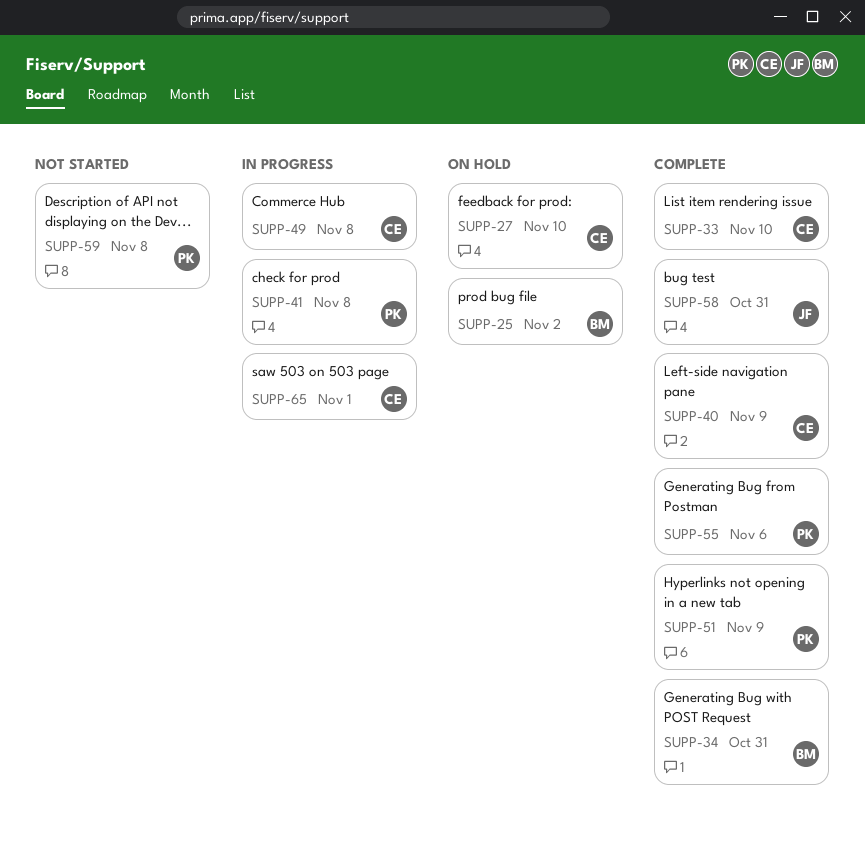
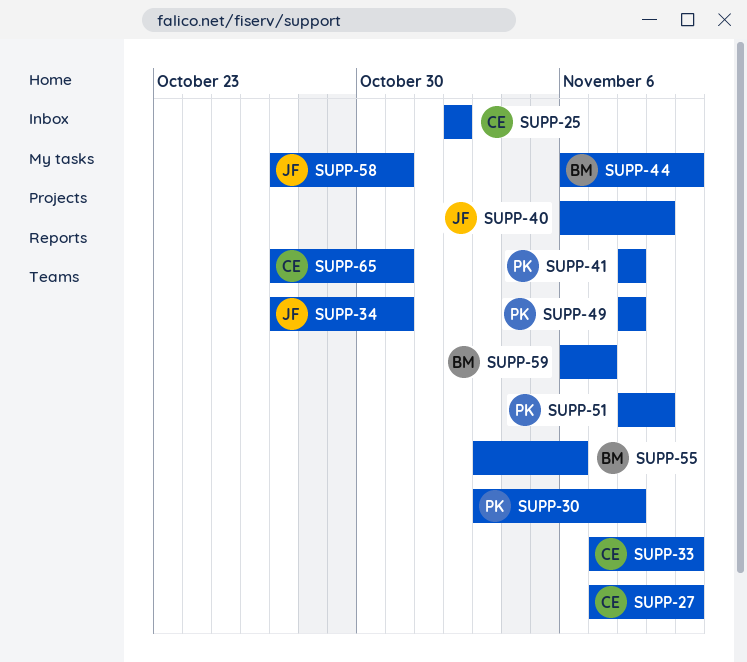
SUPP-25, owner: BM -> CE
SUPP-30: none -> present
SUPP-34, owner: BM -> JF
SUPP-40, owner: CE -> JF
SUPP-44: none -> present
SUPP-49, owner: CE -> PK
SUPP-55, owner: PK -> BM
SUPP-59, owner: PK -> BM
SUPP-59, due: Nov 8 -> Nov 7
SUPP-65, due: Nov 1 -> Oct 31

